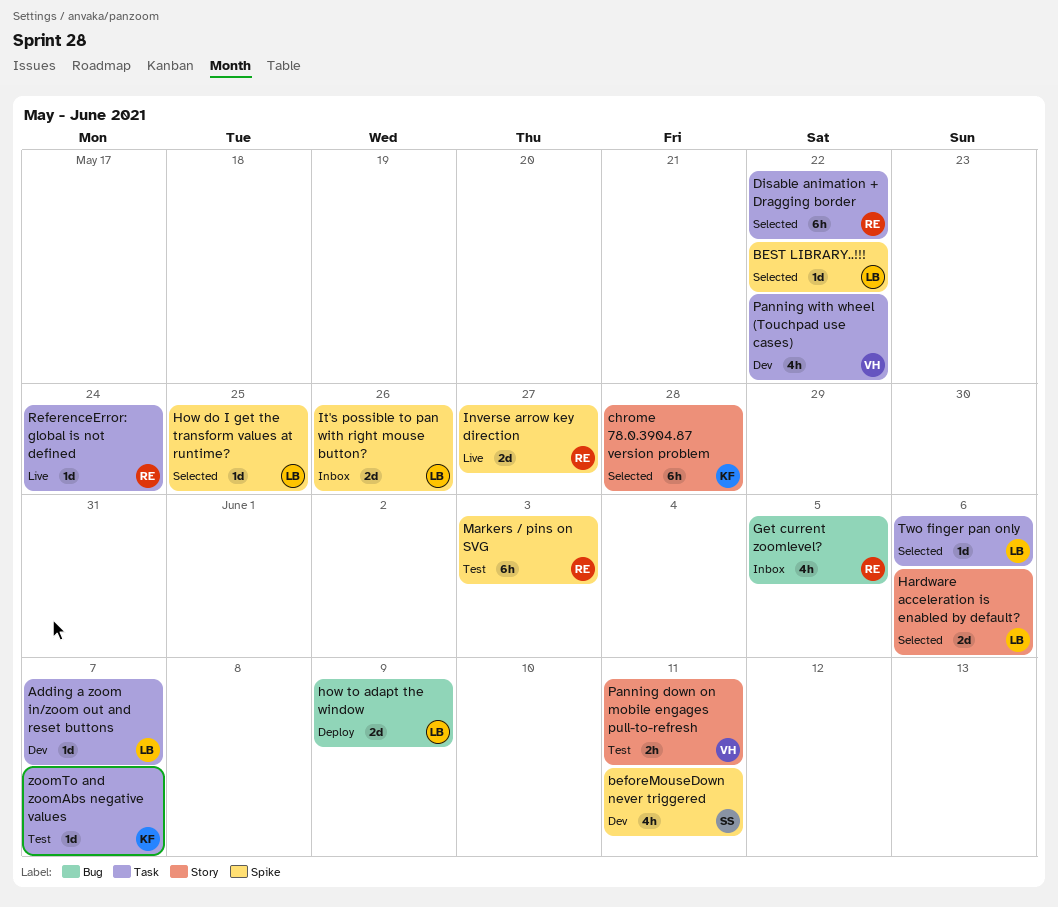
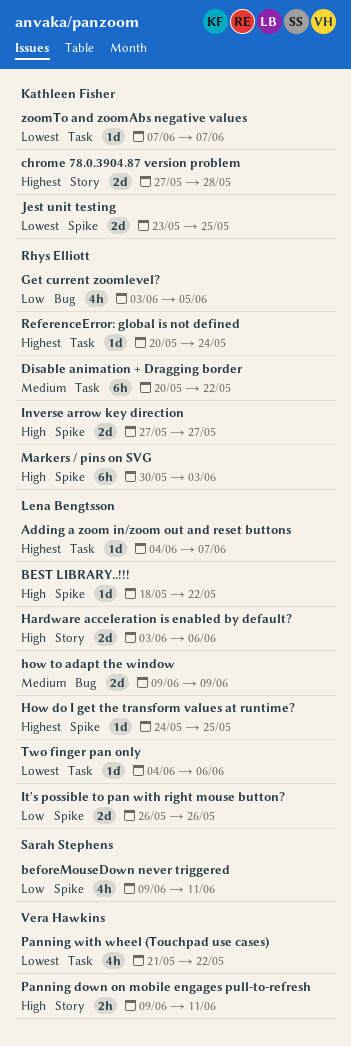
chrome 78.0.3904.87 version problem, estimate: 6h -> 2d
Jest unit testing: none -> present

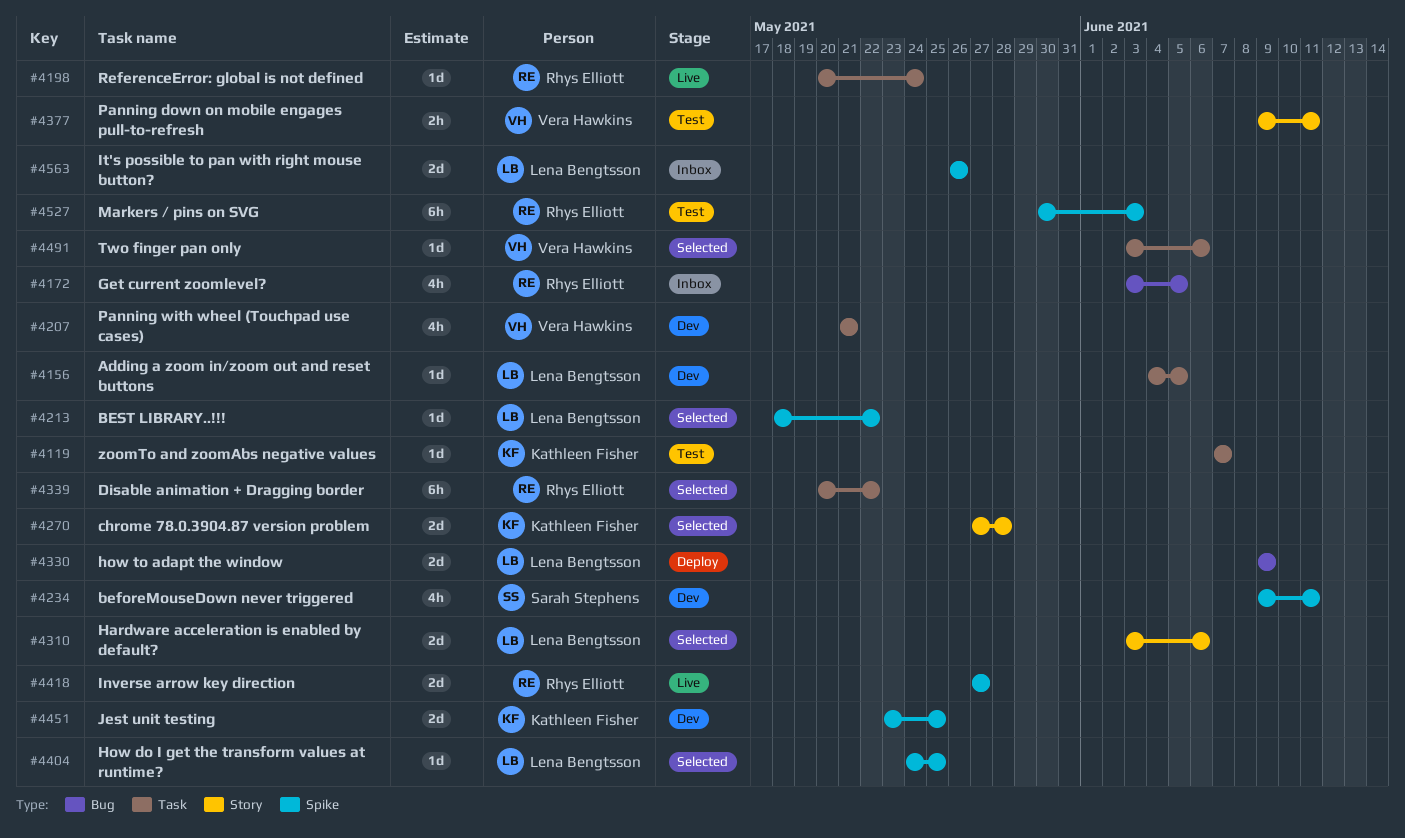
Adding a zoom in/zoom out and reset buttons, due: Jun 7 -> Jun 5
Panning with wheel (Touchpad use cases), due: May 22 -> May 21
Two finger pan only, owner: Lena Bengtsson -> Vera Hawkins
Two finger pan only, start: Jun 4 -> Jun 3

